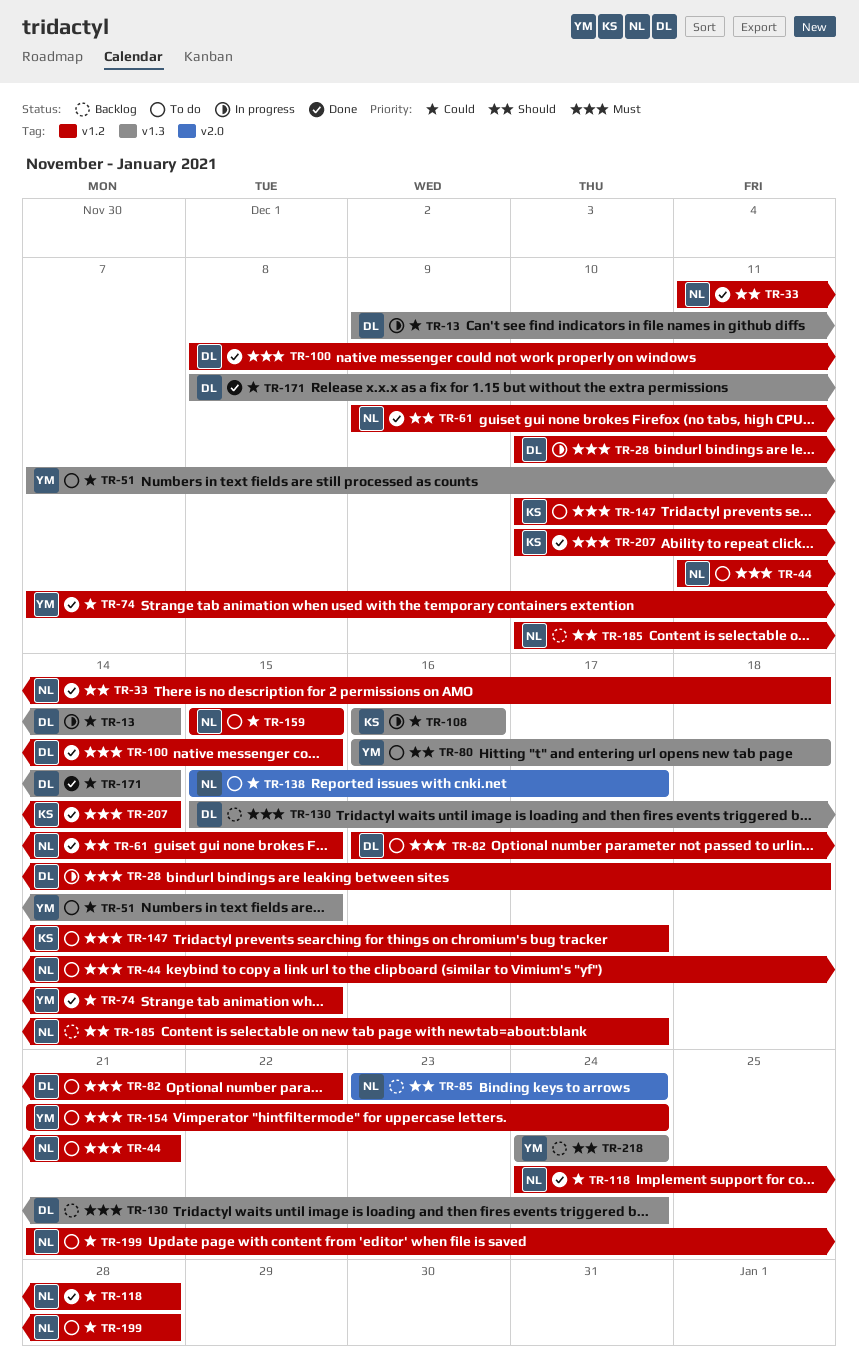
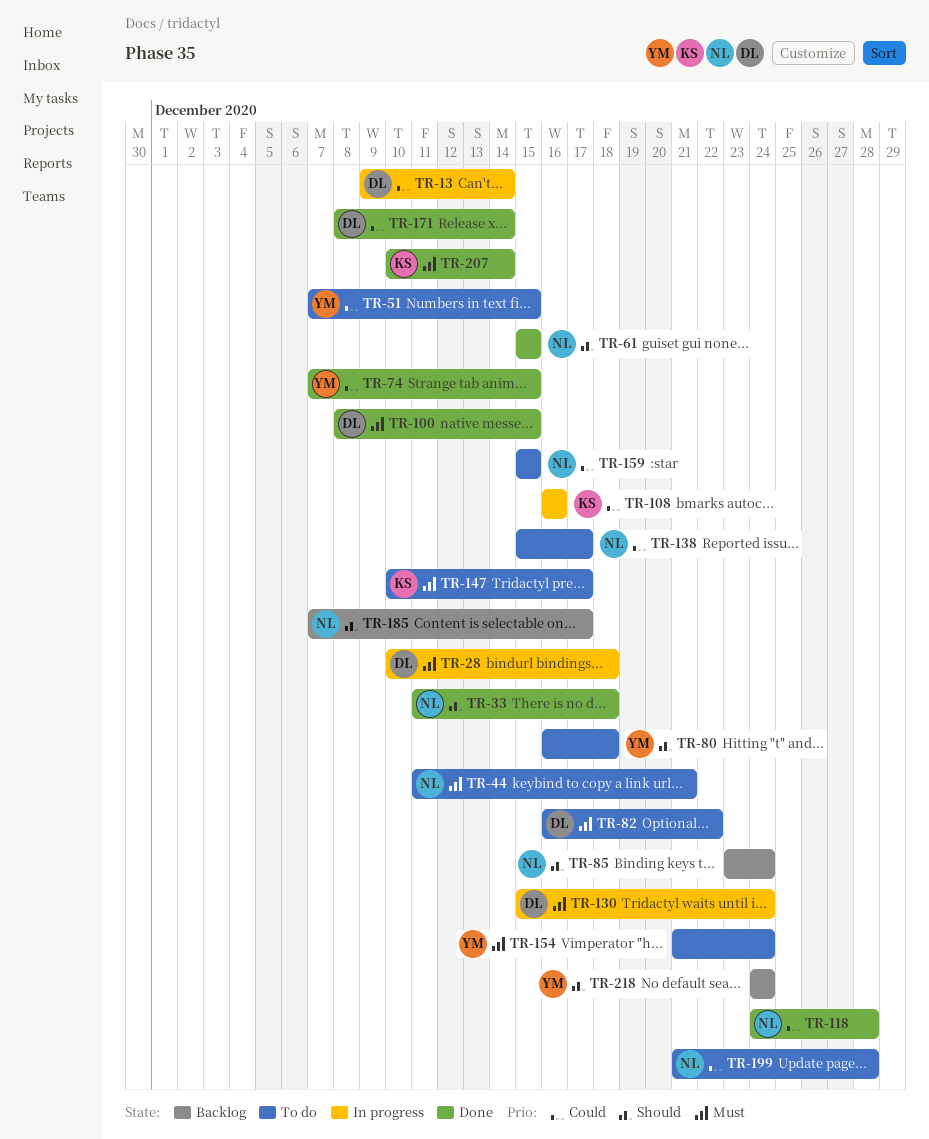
TR-61, start: Dec 9 -> Dec 15
TR-130, status: Backlog -> In progress
TR-185, start: Dec 10 -> Dec 7

